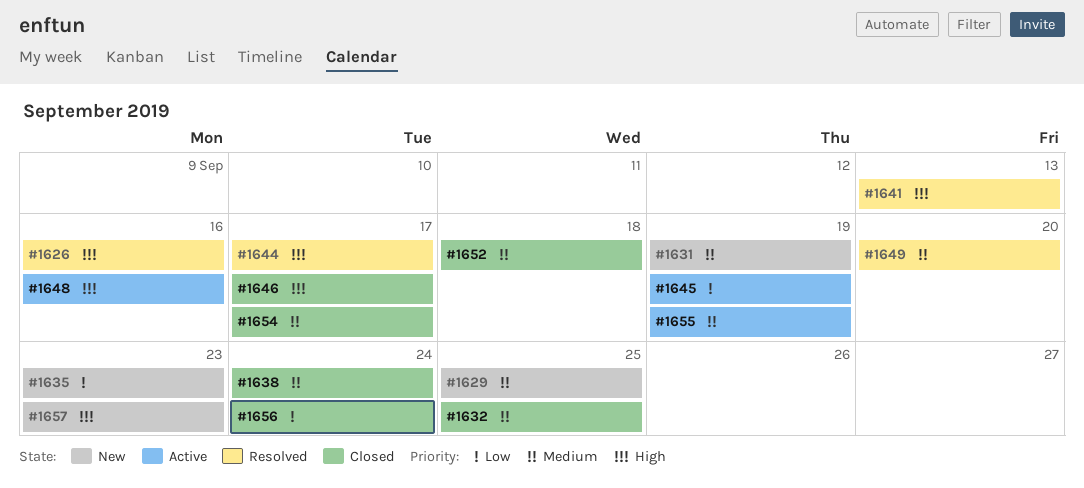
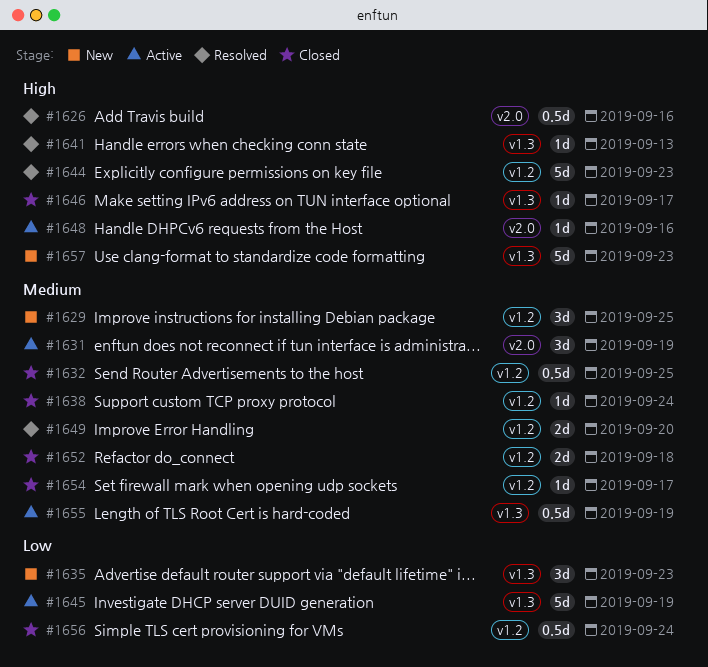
#1631, status: New -> Active
#1644, due: Sep 17 -> Sep 23

